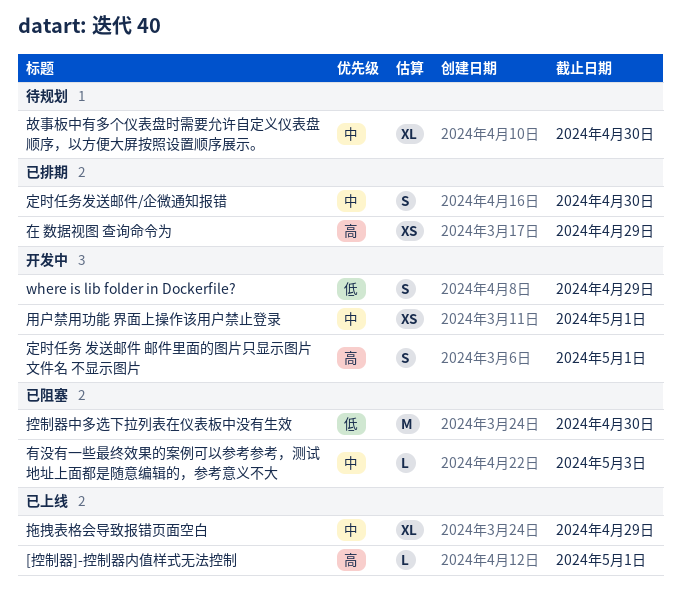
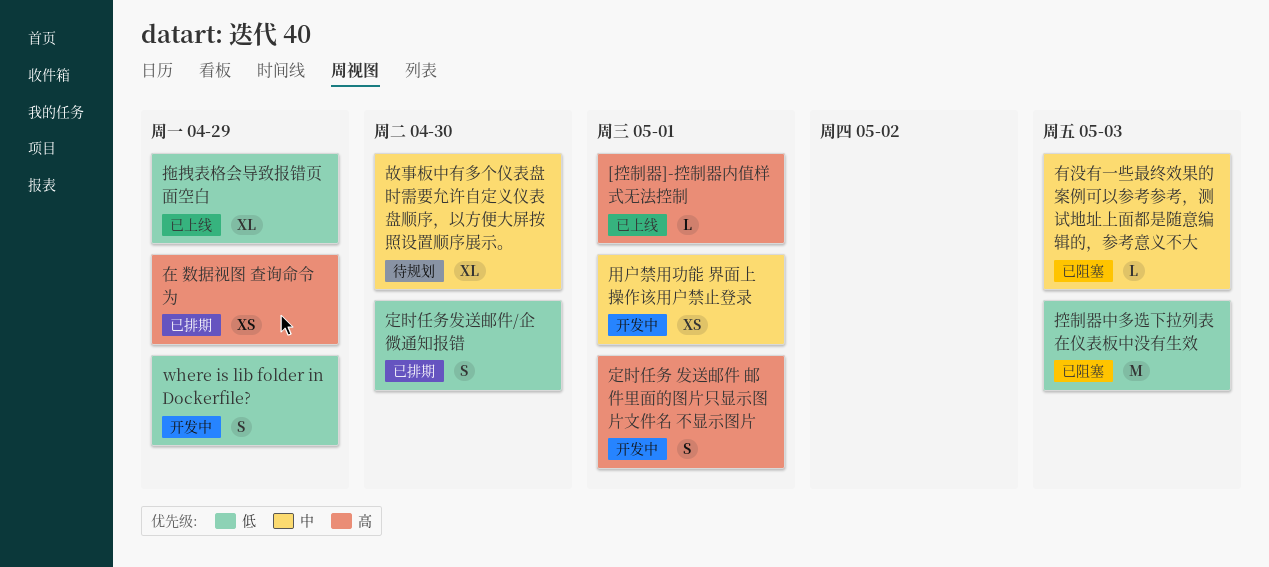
定时任务发送邮件/企微通知报错, priority: 中 -> 低
拖拽表格会导致报错页面空白, priority: 中 -> 低
控制器中多选下拉列表在仪表板中没有生效, due: Apr 30 -> May 3

